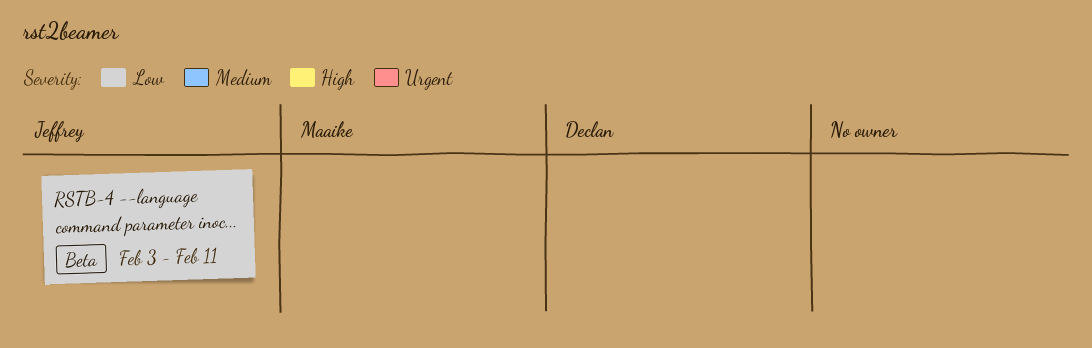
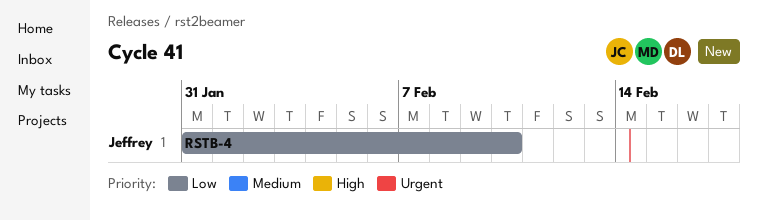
RSTB-4, start: Feb 3 -> Jan 31
RSTB-4, due: Feb 11 -> Feb 10

